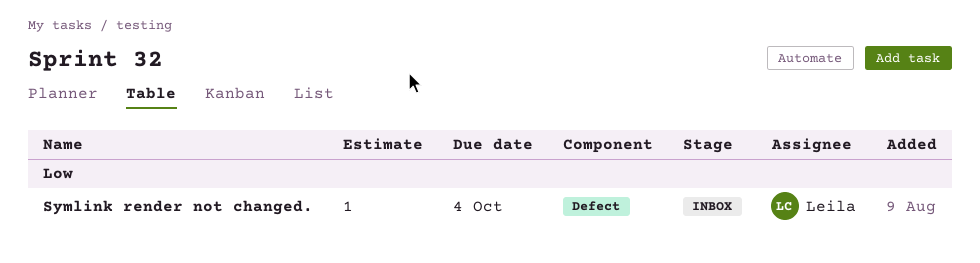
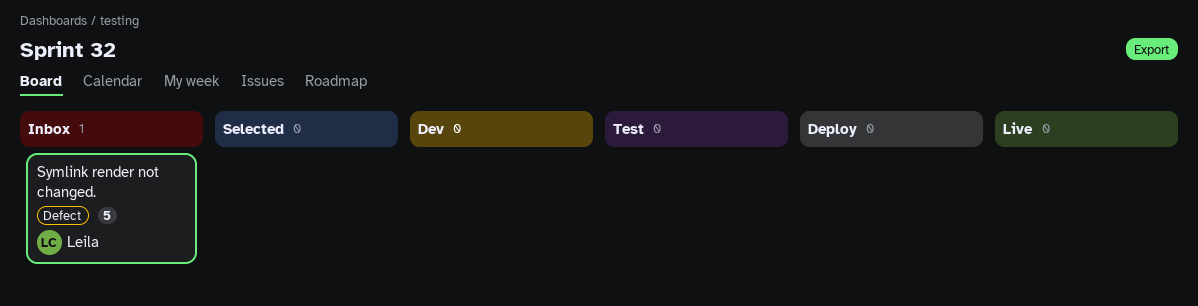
Symlink render not changed., estimate: 1 -> 5

